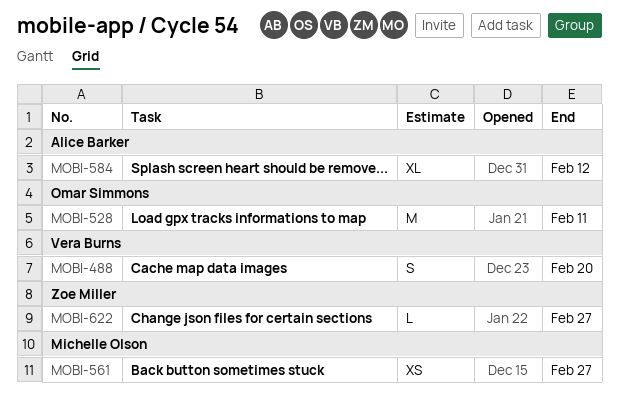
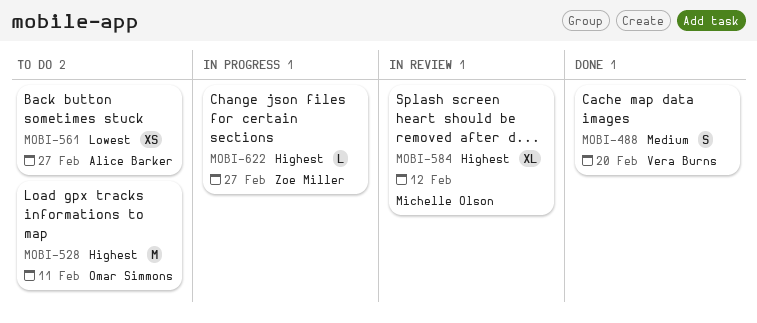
MOBI-561, owner: Michelle Olson -> Alice Barker
MOBI-584, owner: Alice Barker -> Michelle Olson

